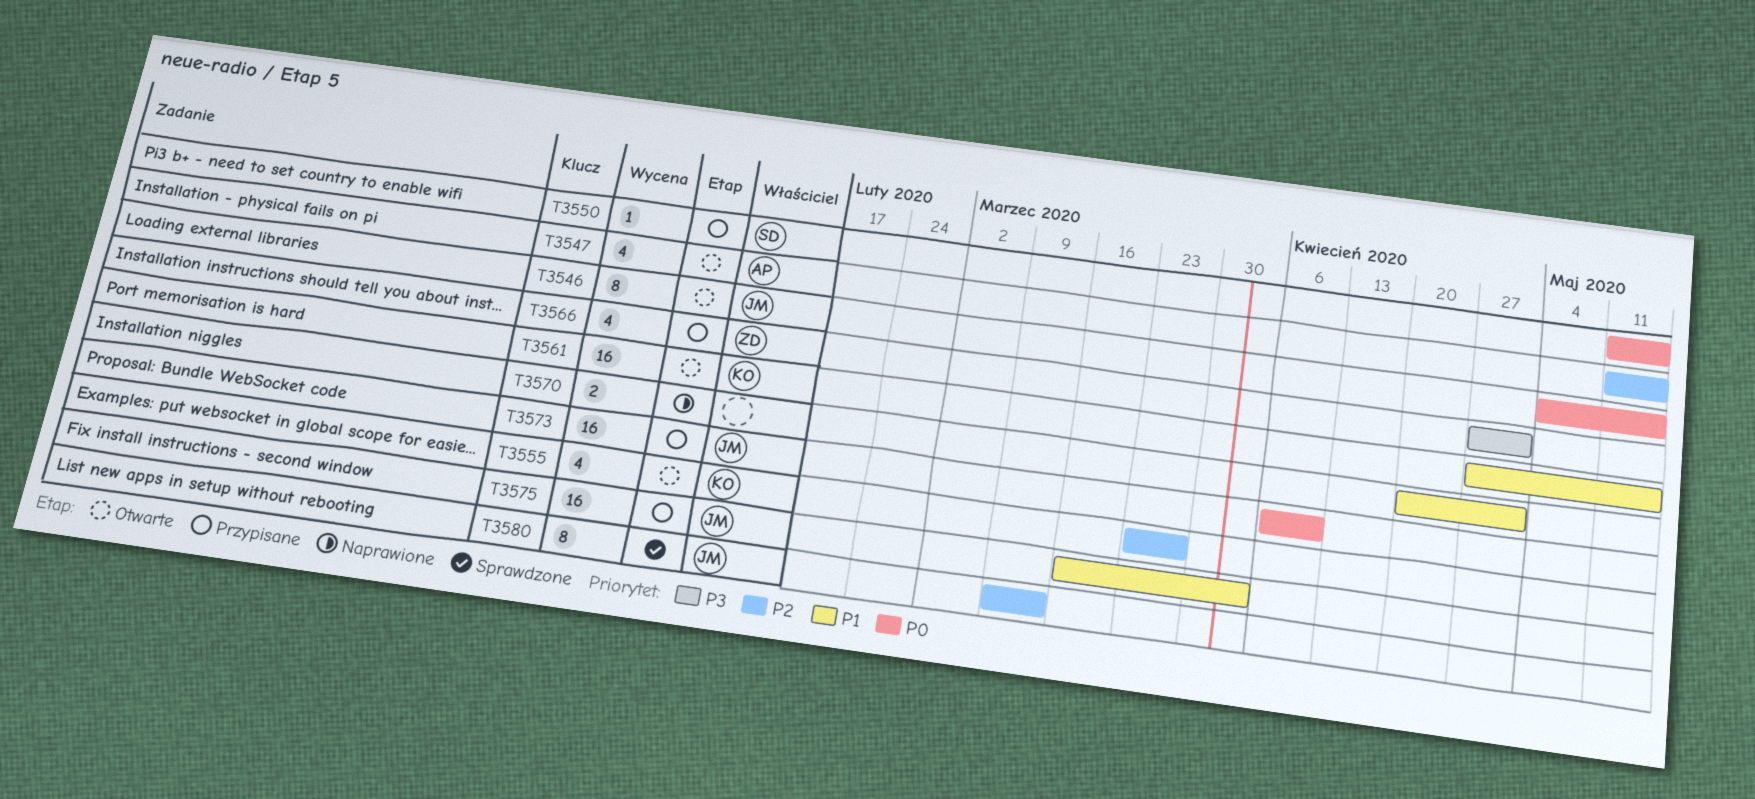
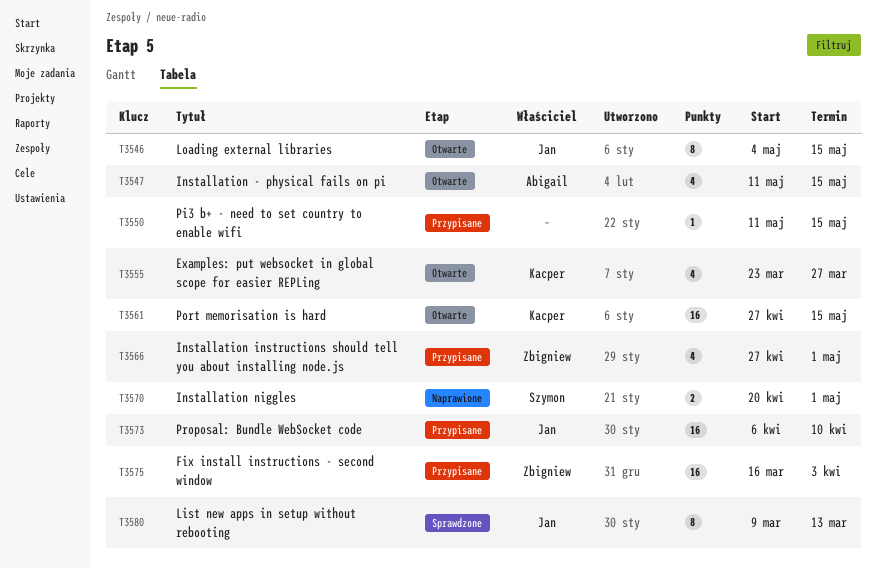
T3550, owner: Szymon -> none
T3570, owner: none -> Szymon
T3575, owner: Jan -> Zbigniew

